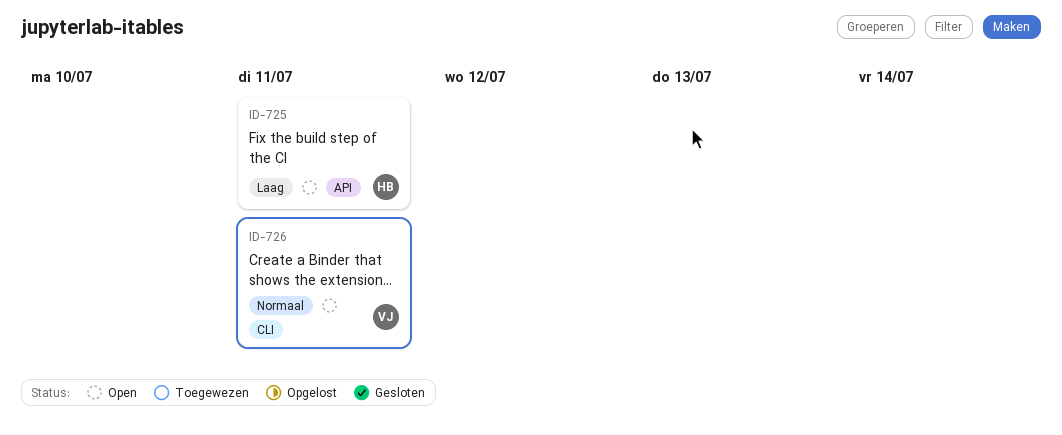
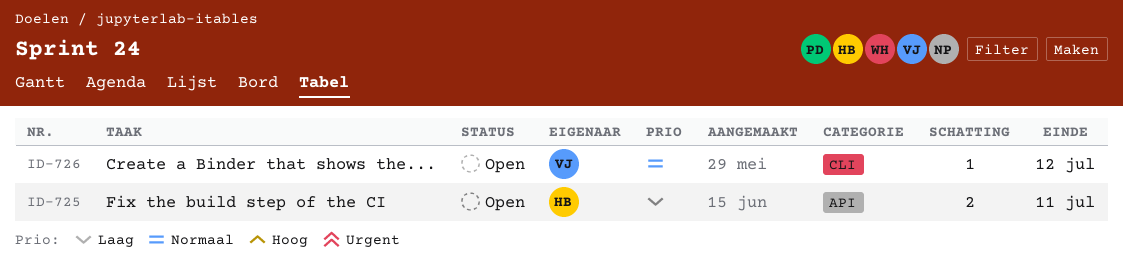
ID-726, due: Jul 11 -> Jul 12

